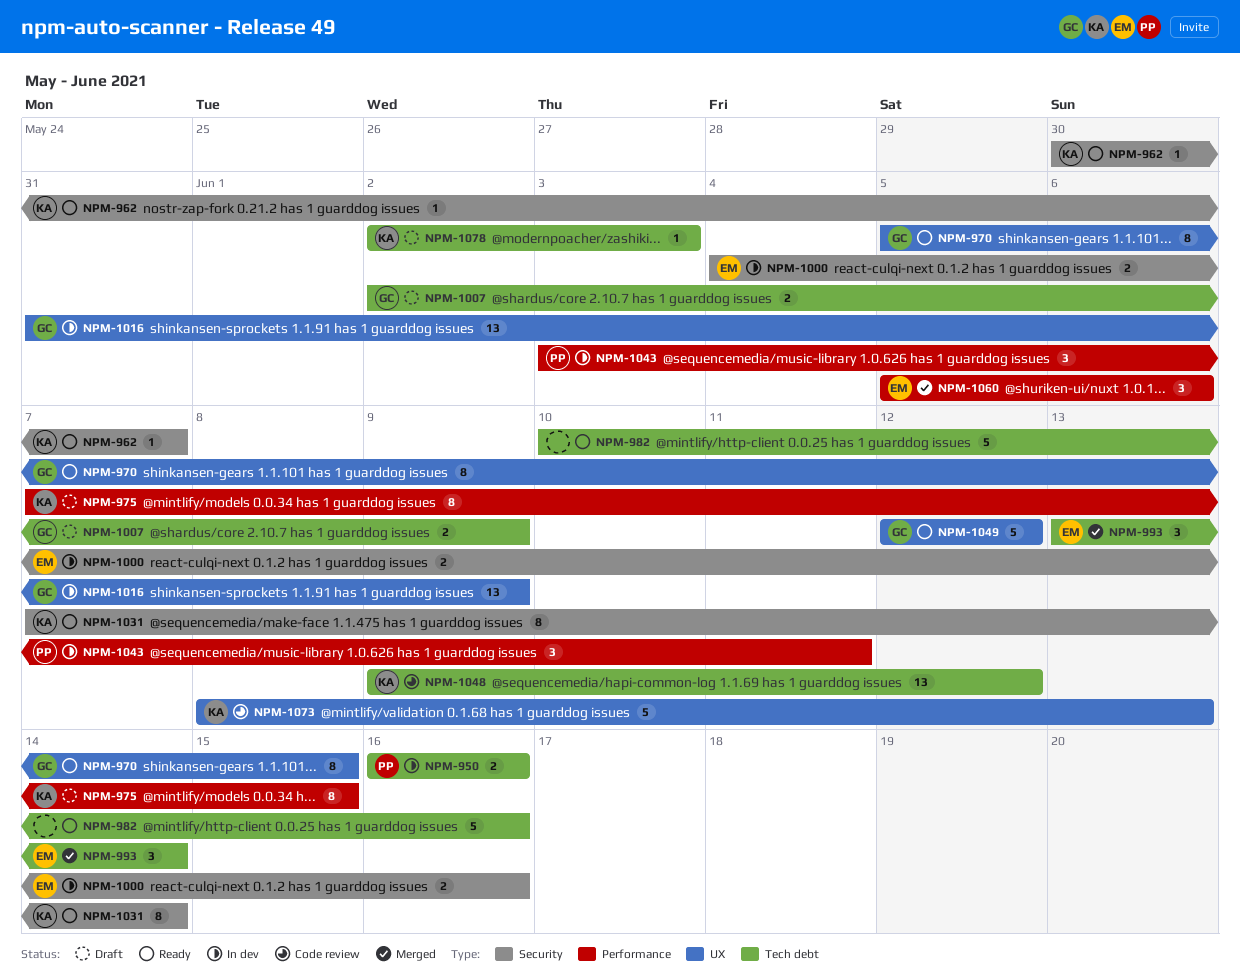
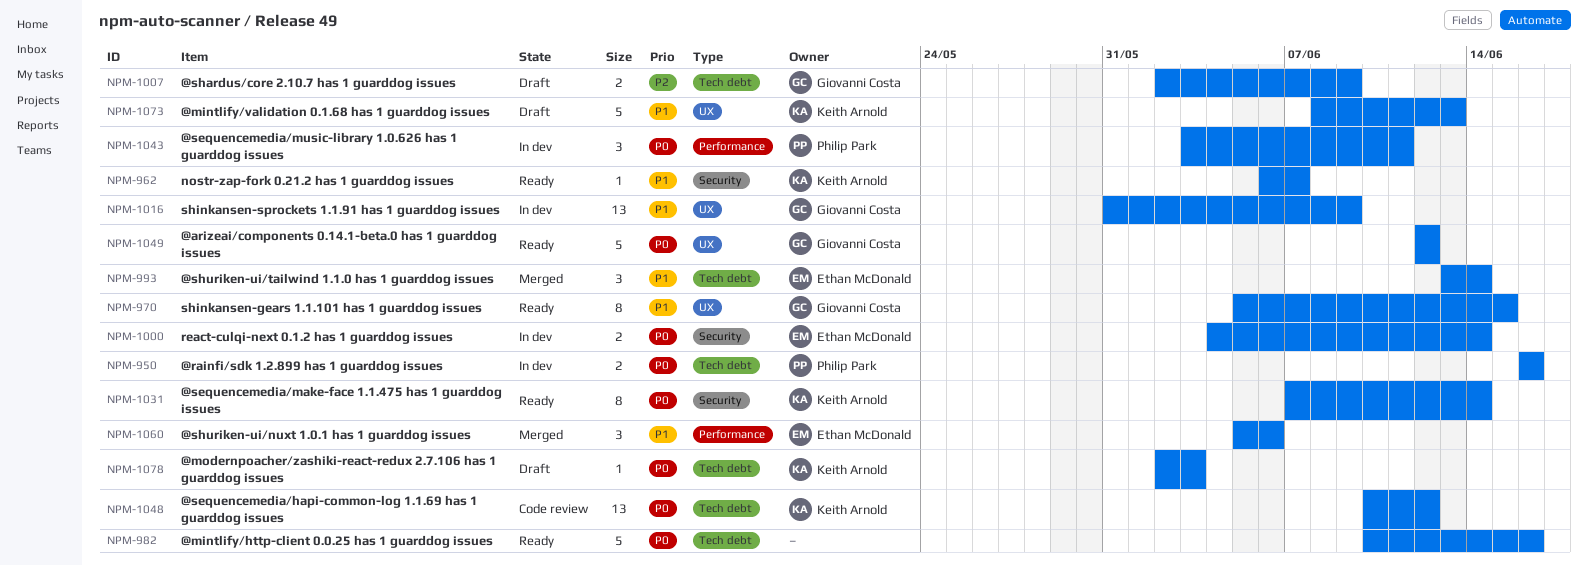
NPM-962, start: May 30 -> Jun 6
NPM-975: present -> none
NPM-1000, due: Jun 16 -> Jun 14
NPM-1048, start: Jun 9 -> Jun 10
NPM-1073, status: Code review -> Draft

